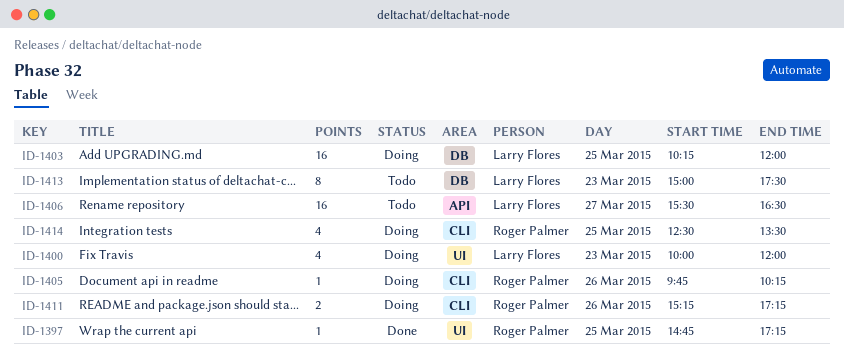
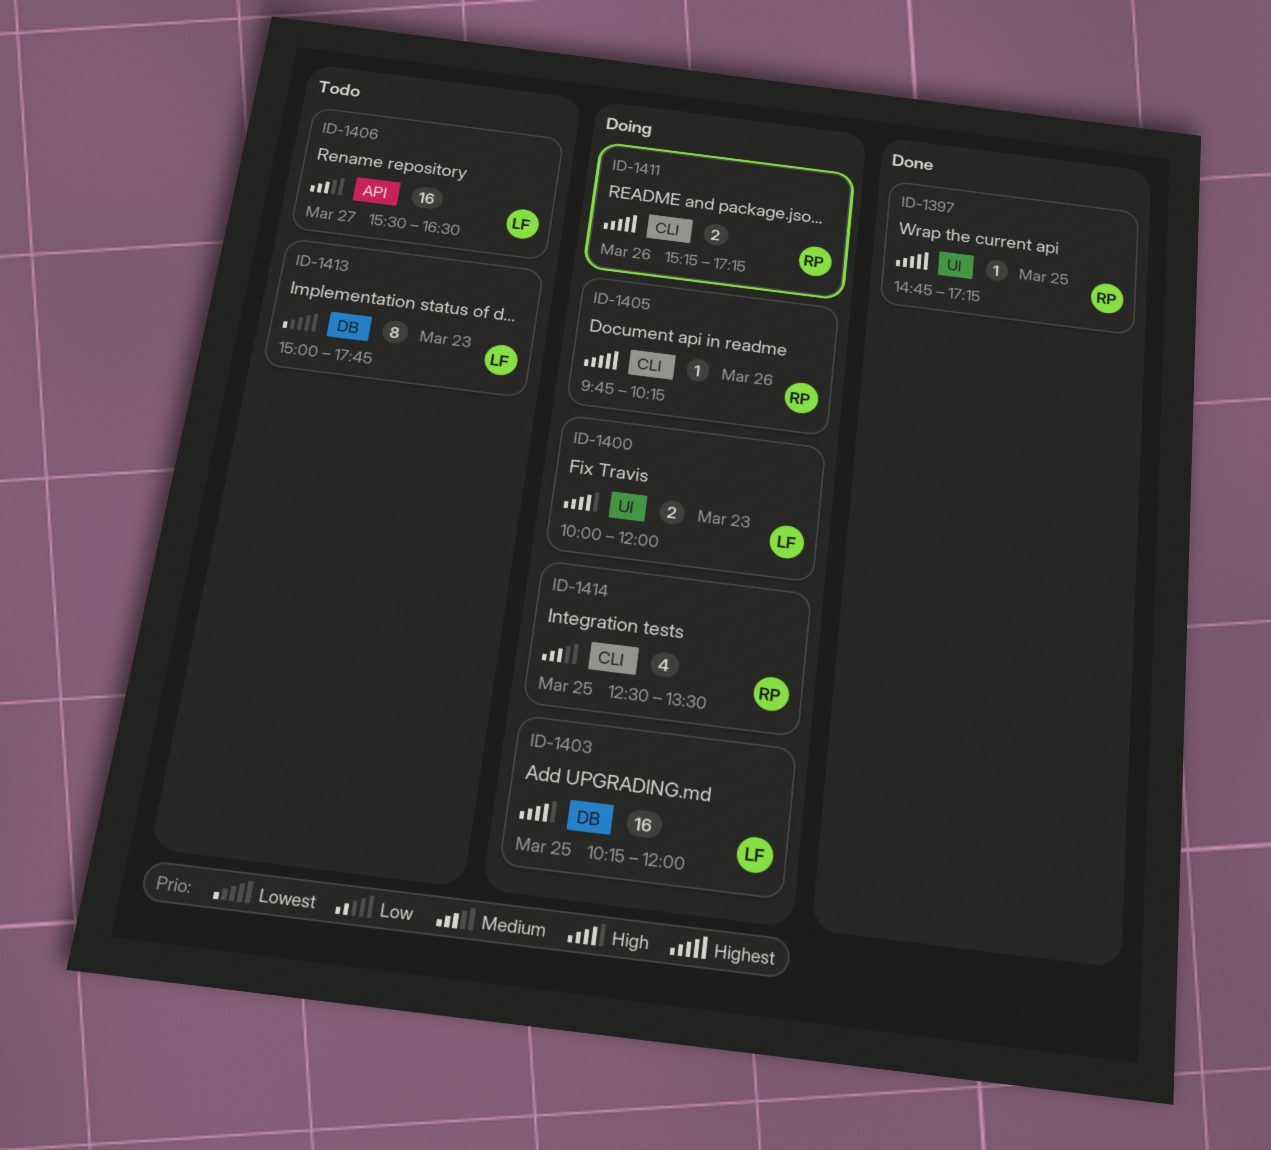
ID-1400, estimate: 4 -> 2
ID-1413, ends: 17:30 -> 17:45

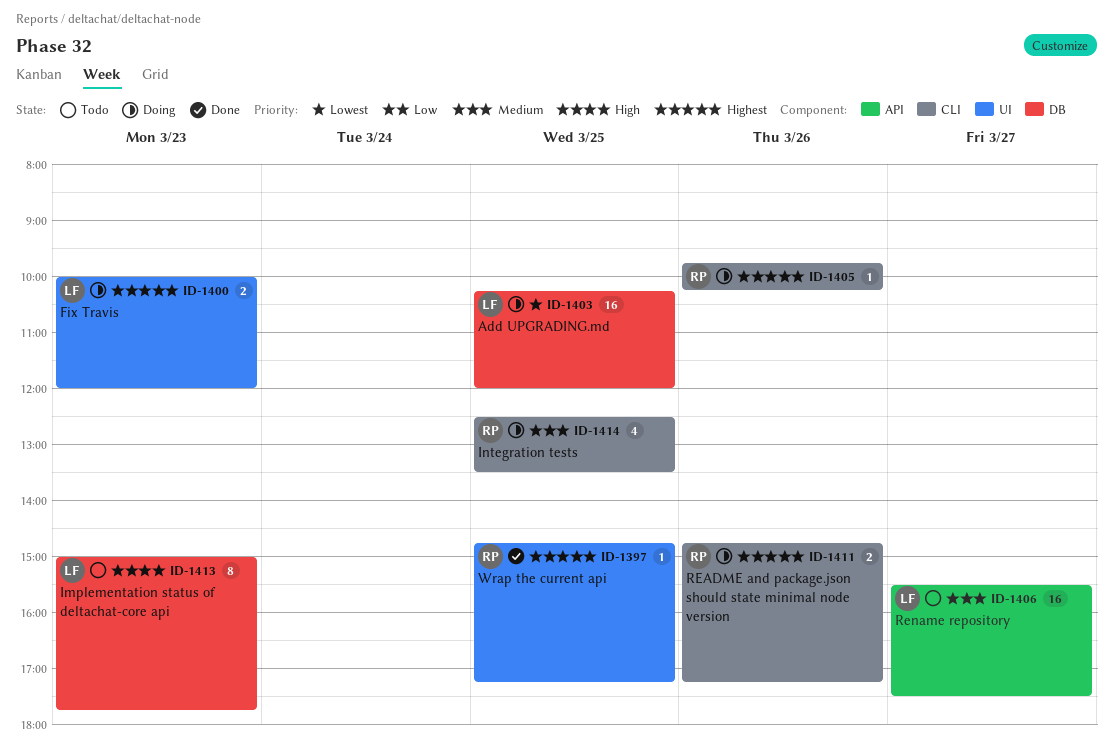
ID-1400, priority: High -> Highest
ID-1403, priority: High -> Lowest
ID-1406, ends: 16:30 -> 17:30
ID-1411, begins: 15:15 -> 14:45
ID-1413, priority: Lowest -> High

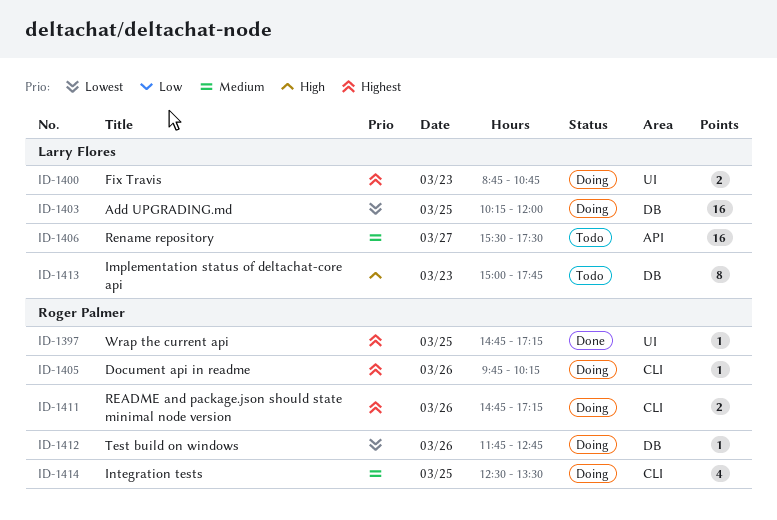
ID-1400, begins: 10:00 -> 08:45
ID-1400, ends: 12:00 -> 10:45
ID-1412: none -> present

